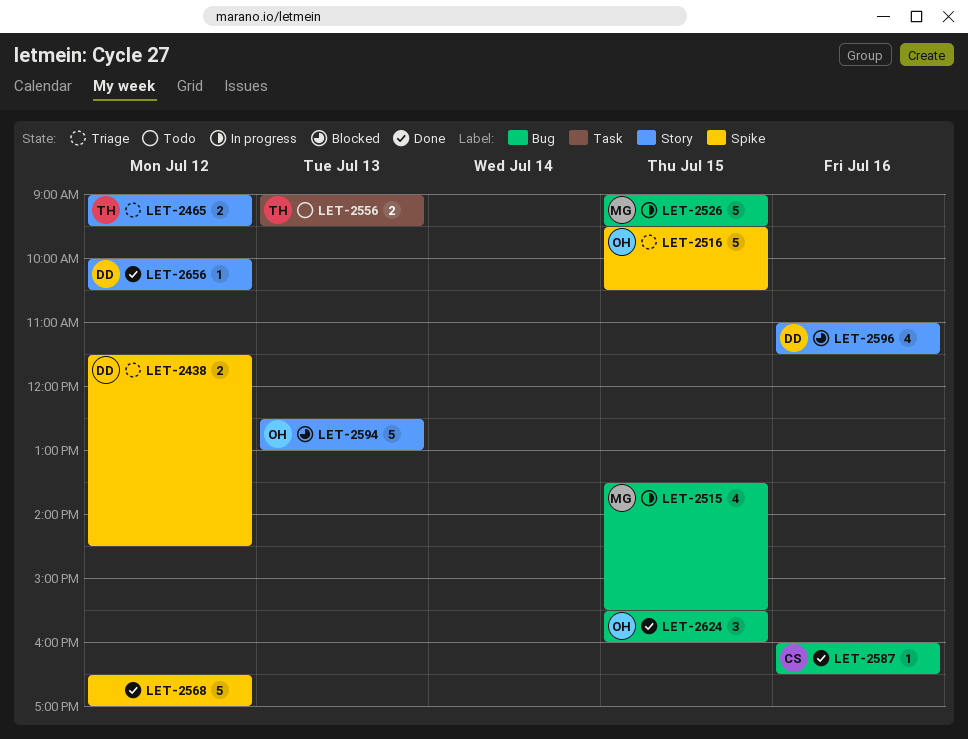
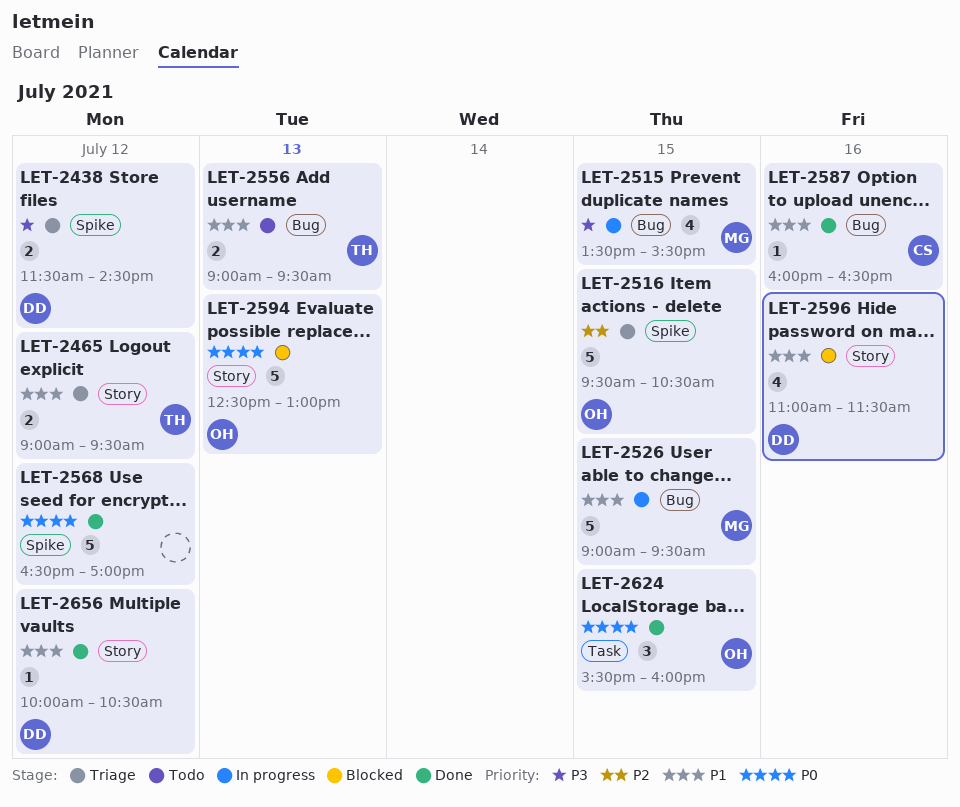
LET-2556, label: Task -> Bug
LET-2624, label: Bug -> Task

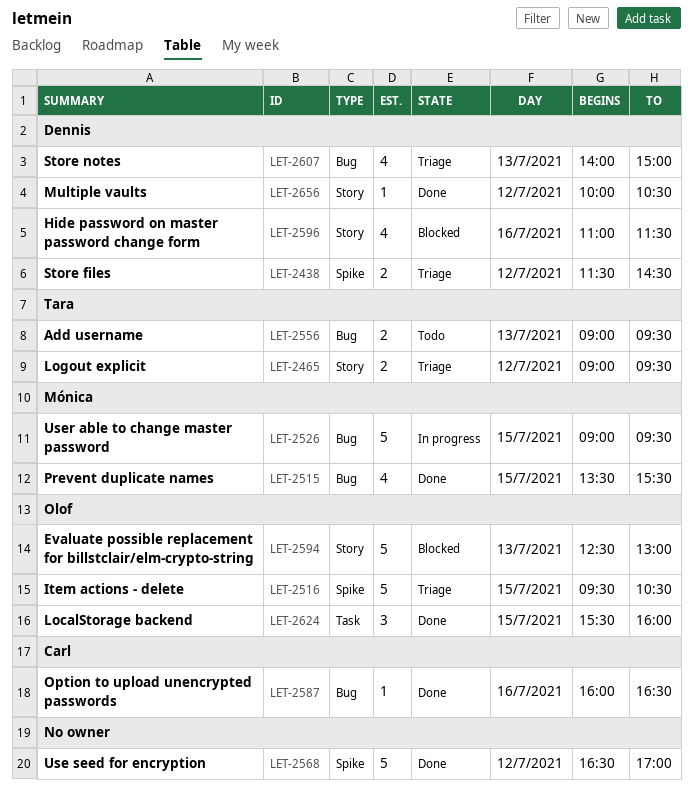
LET-2515, status: In progress -> Done
LET-2607: none -> present

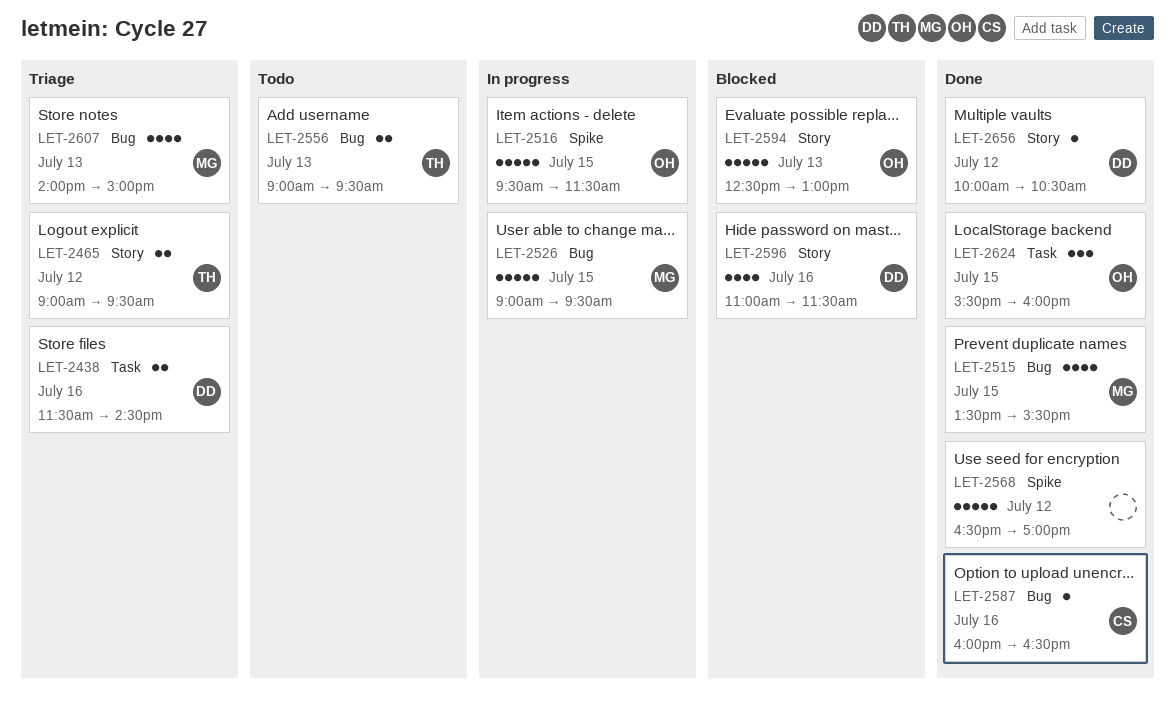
LET-2438, label: Spike -> Task
LET-2438, day: Jul 12 -> Jul 16
LET-2516, status: Triage -> In progress
LET-2516, ends: 10:30 -> 11:30
LET-2607, owner: Dennis -> Mónica

